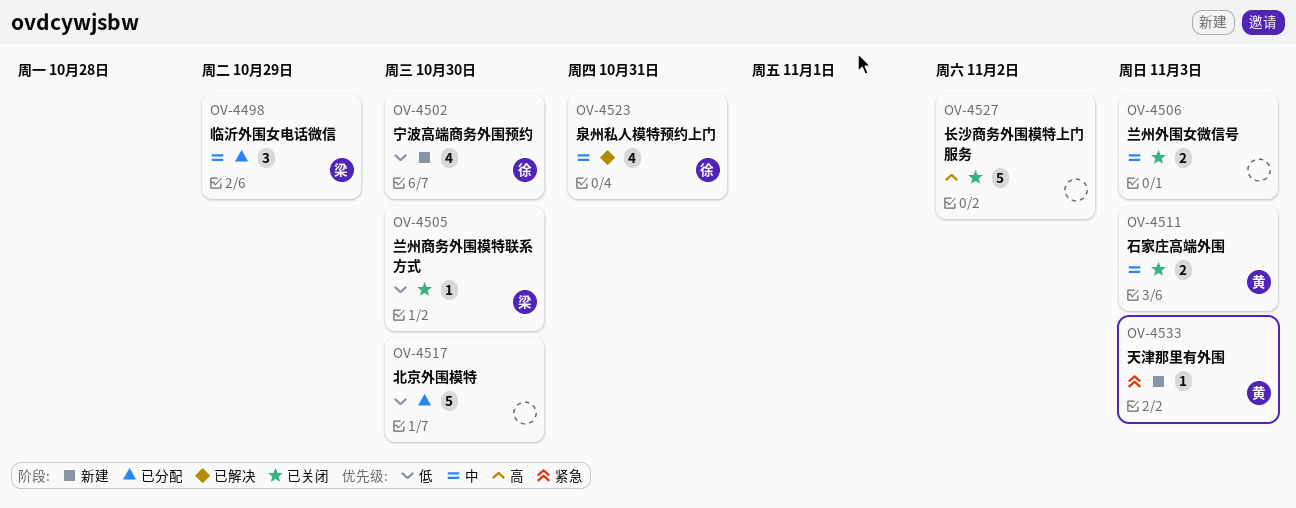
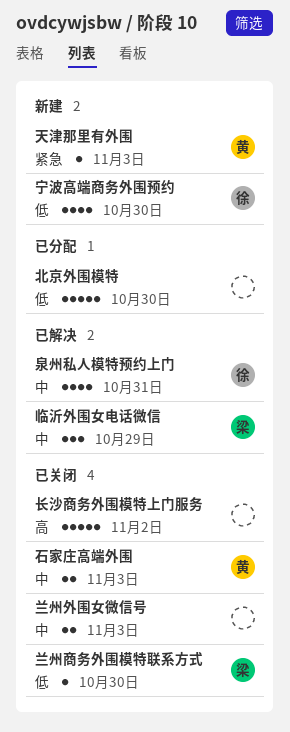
临沂外围女电话微信, status: 已分配 -> 已解决

